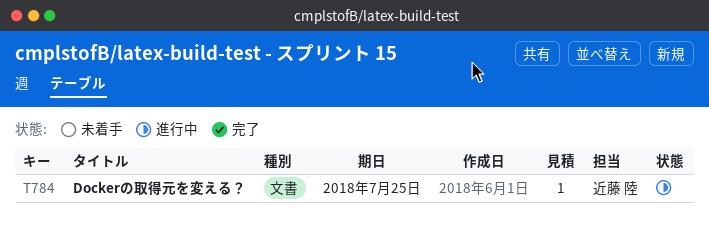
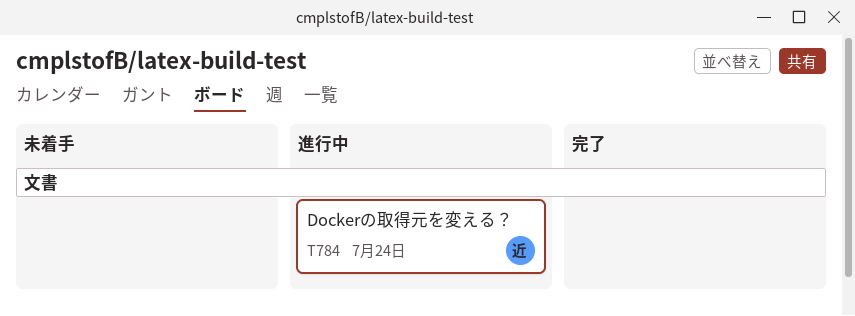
T784, due: Jul 25 -> Jul 24

